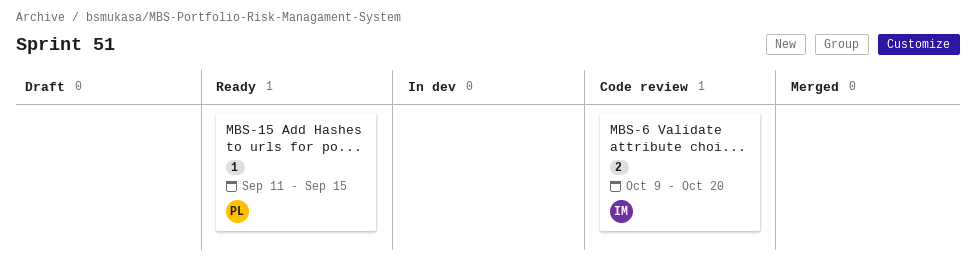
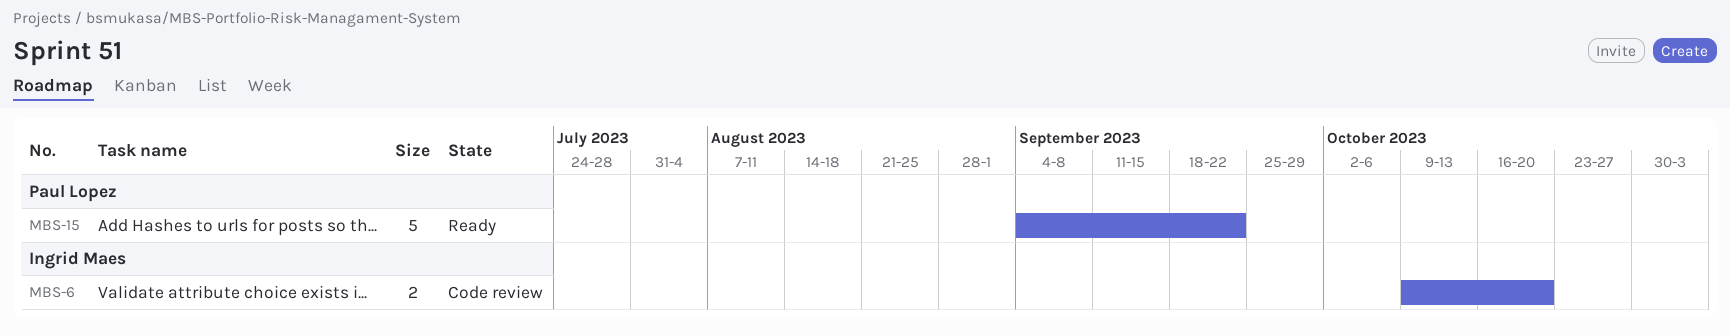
MBS-15, estimate: 1 -> 5
MBS-15, start: Sep 11 -> Sep 4
MBS-15, due: Sep 15 -> Sep 22

